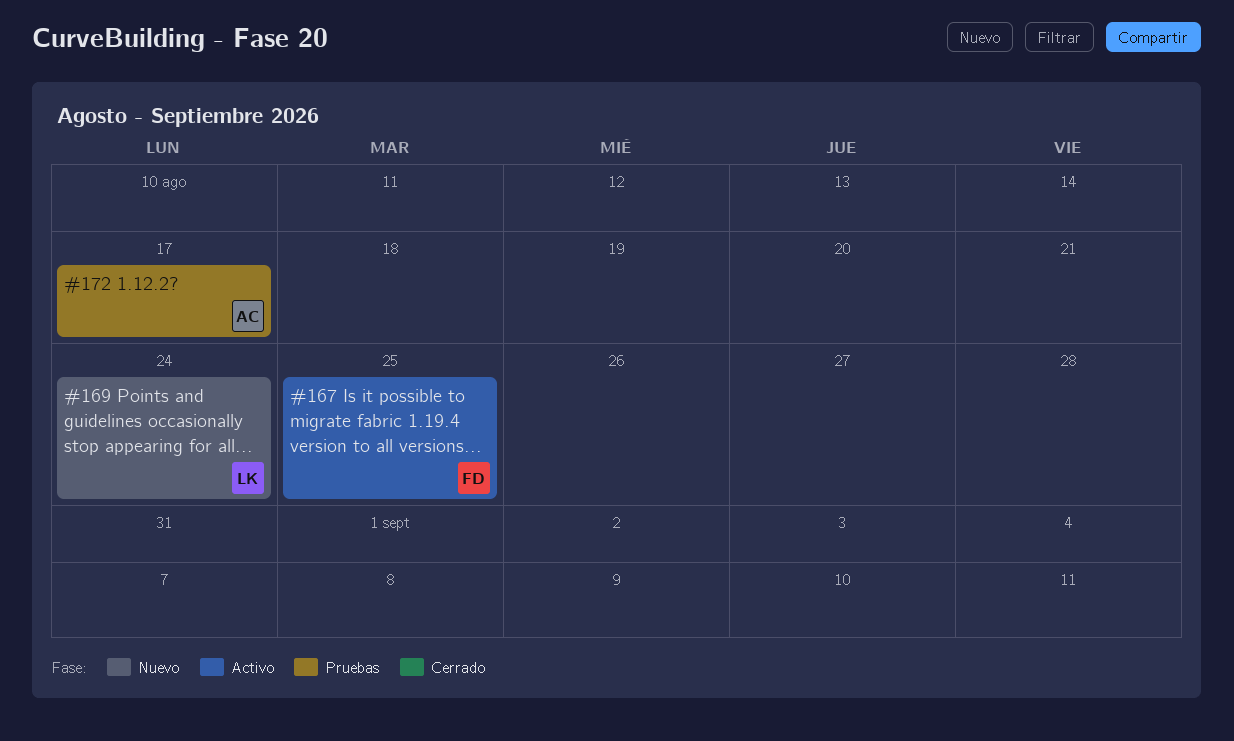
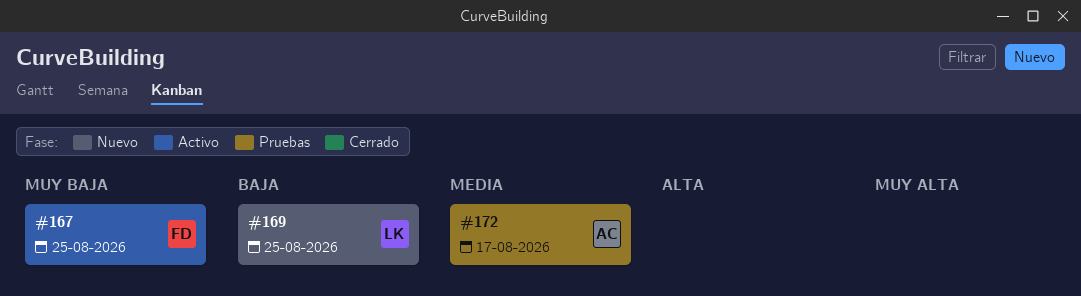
#169, due: Aug 24 -> Aug 25

